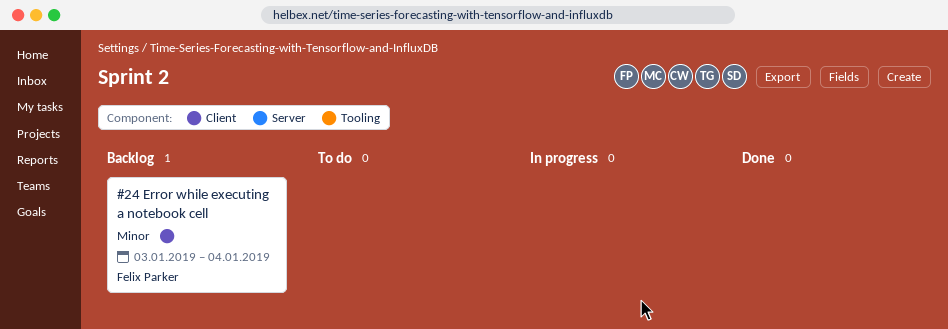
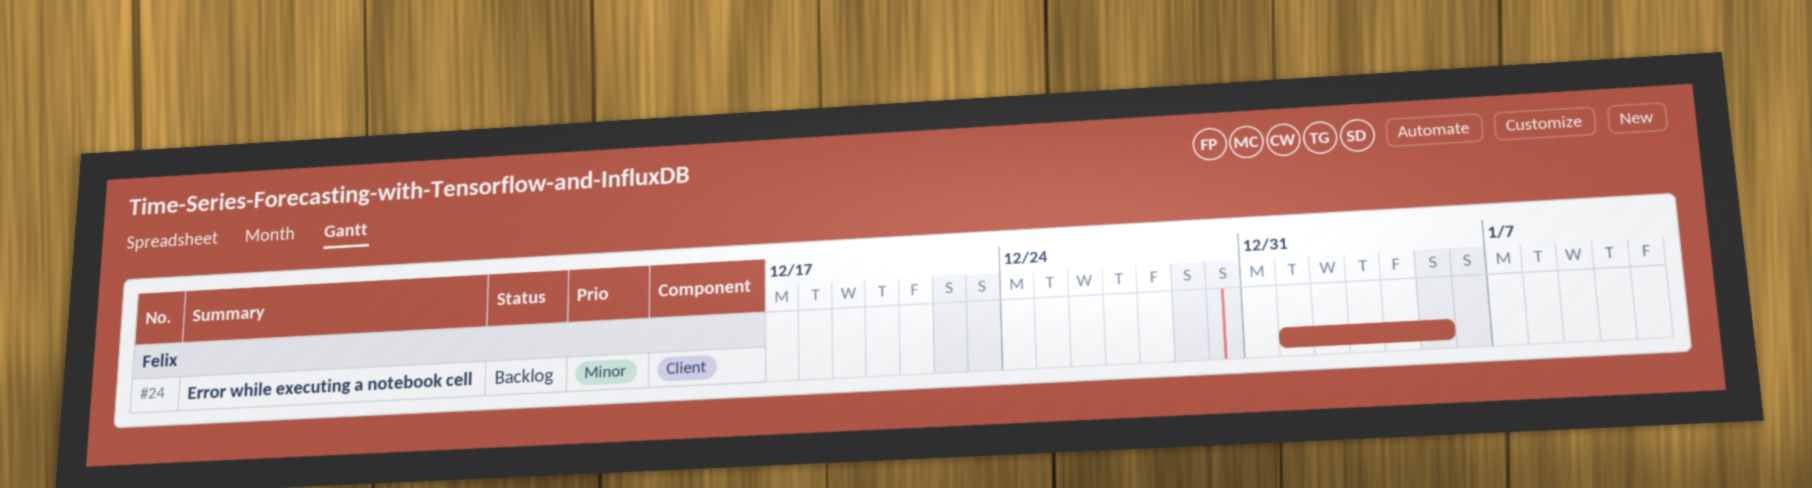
#24, start: Jan 3 -> Jan 1
#24, due: Jan 4 -> Jan 5

